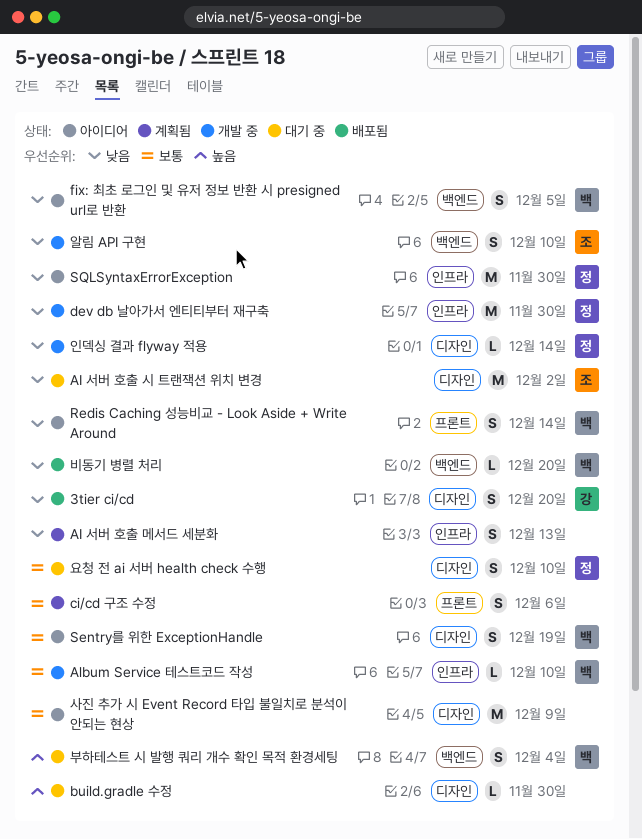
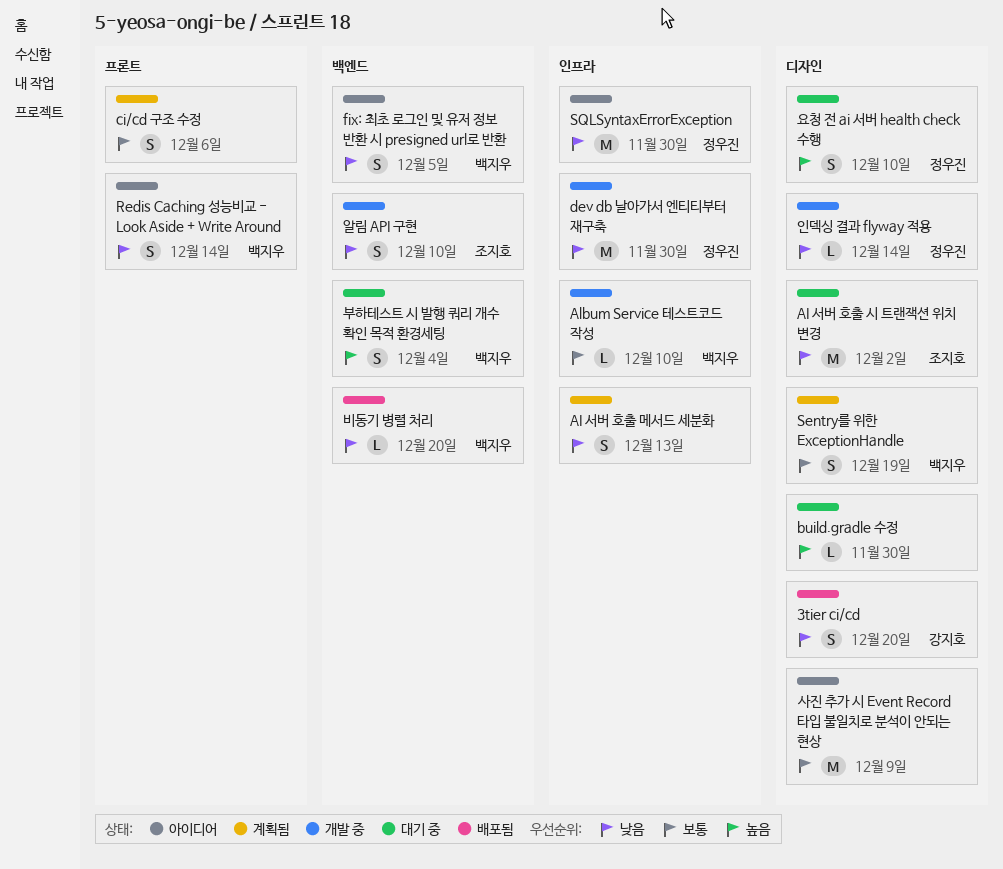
Sentry를 위한 ExceptionHandle, status: 아이디어 -> 계획됨
요청 전 ai 서버 health check 수행, priority: 보통 -> 높음

